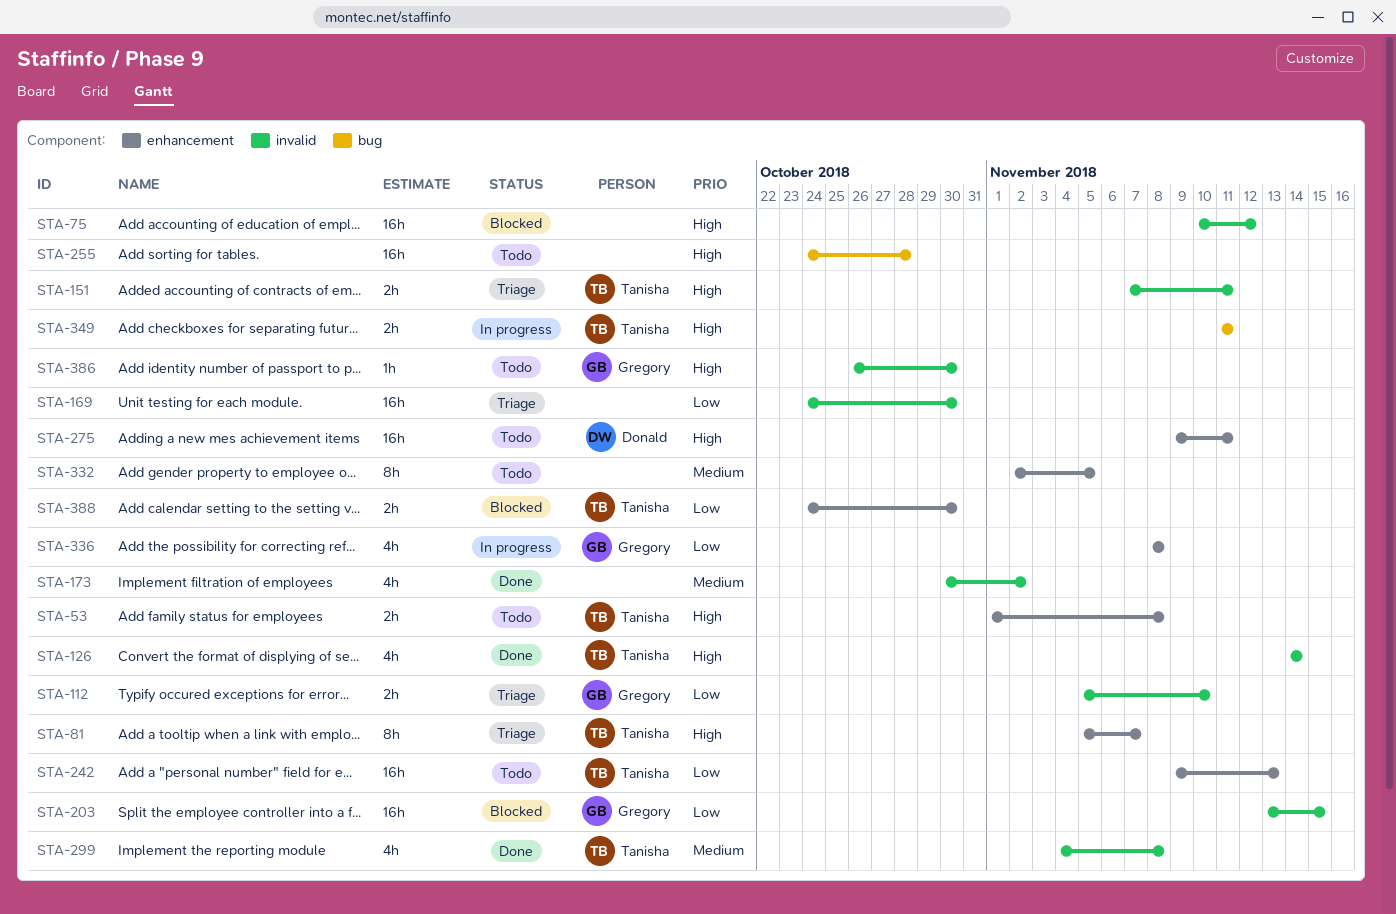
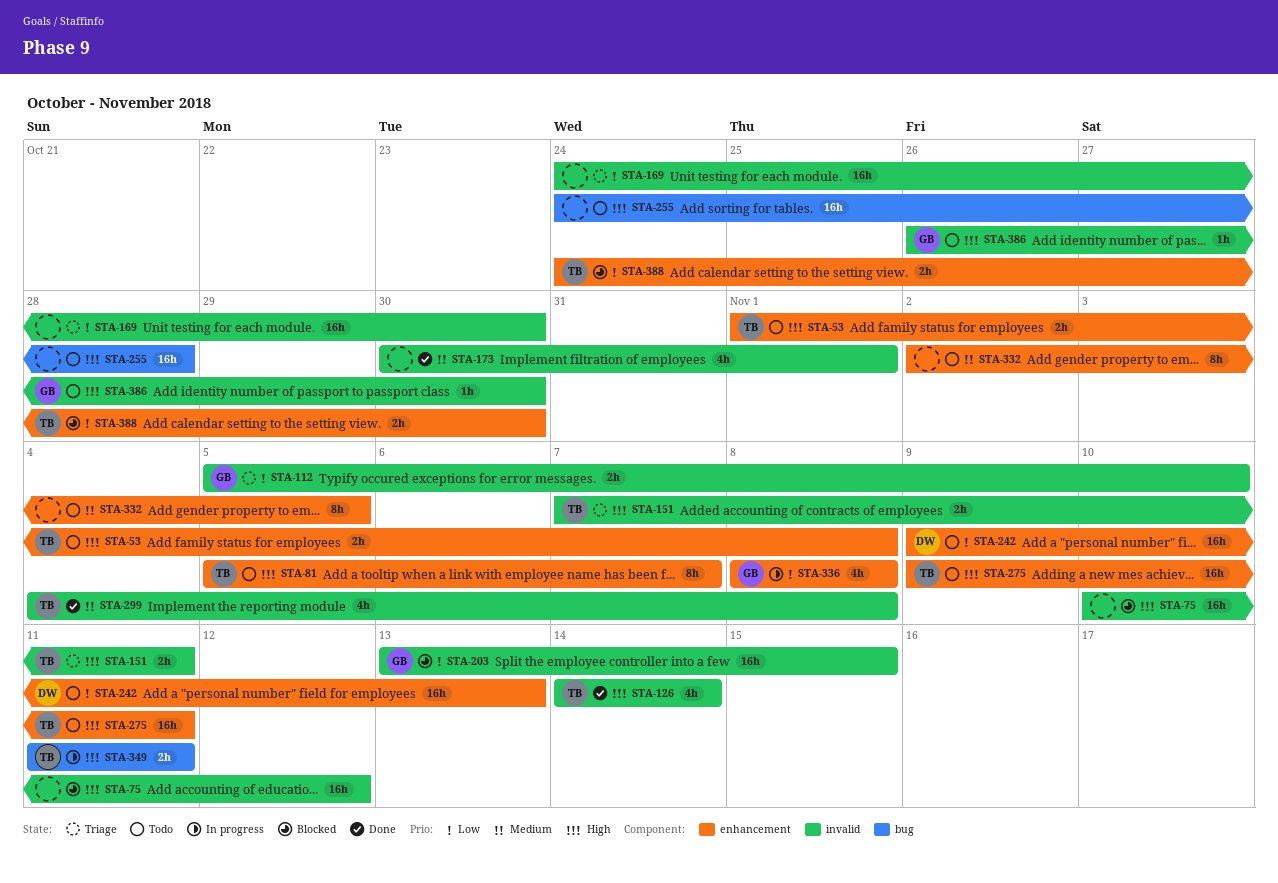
STA-81, status: Triage -> Todo
STA-173, due: Nov 2 -> Nov 1
STA-242, owner: Tanisha -> Donald
STA-275, owner: Donald -> Tanisha

